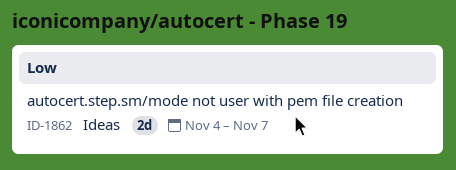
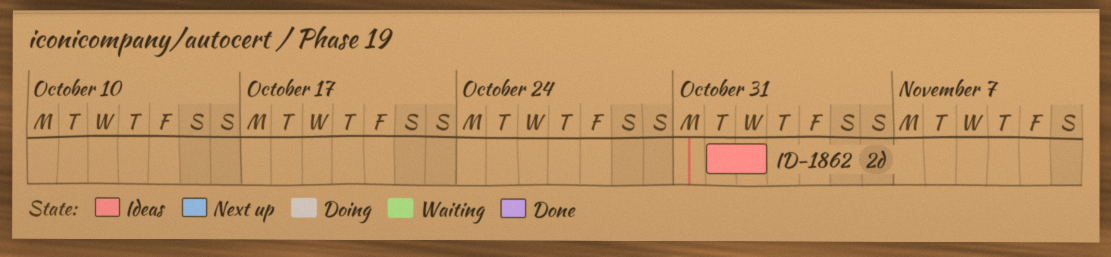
ID-1862, start: Nov 4 -> Nov 1
ID-1862, due: Nov 7 -> Nov 2

